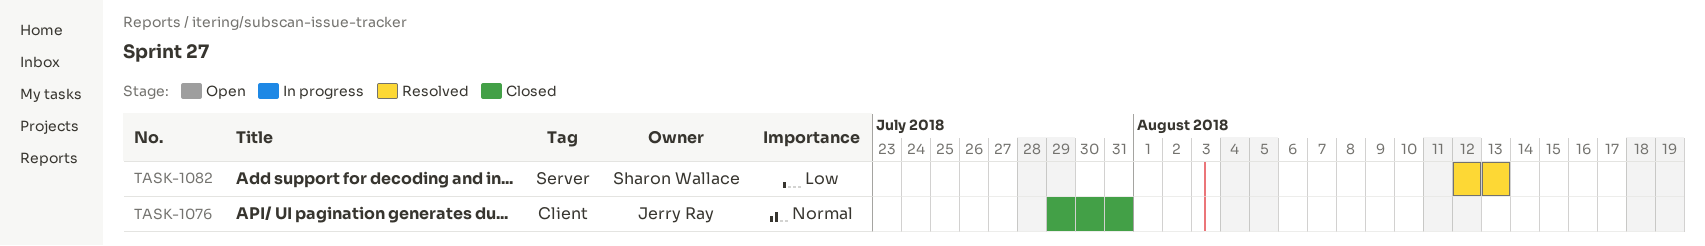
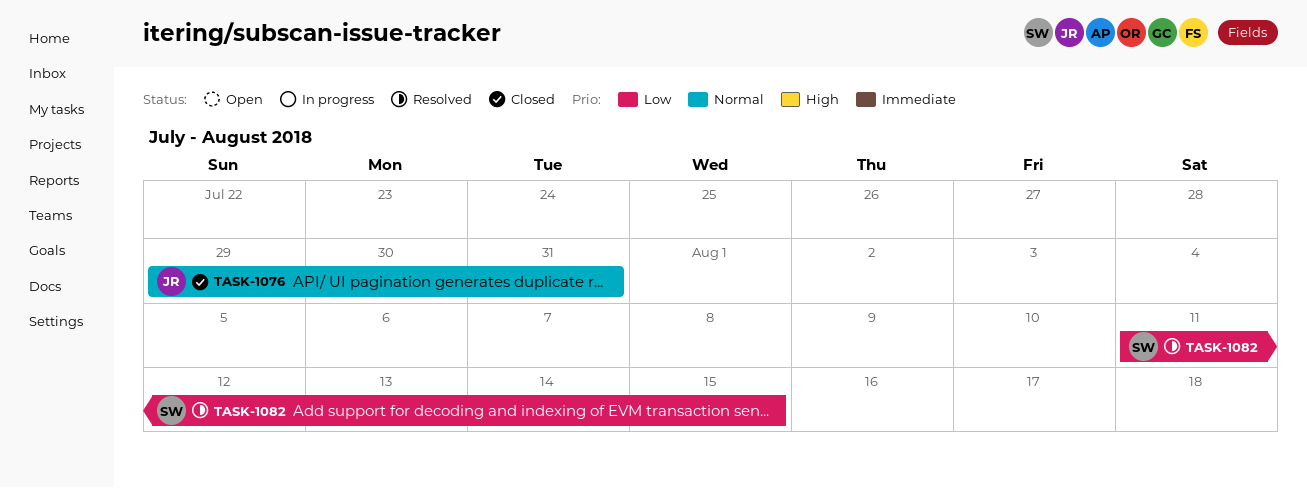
TASK-1082, start: Aug 12 -> Aug 11
TASK-1082, due: Aug 13 -> Aug 15

